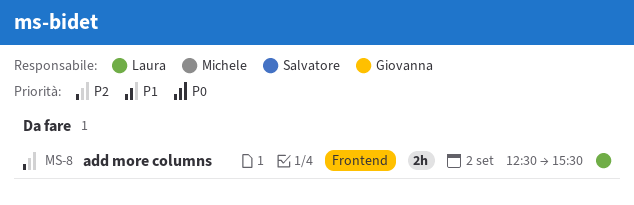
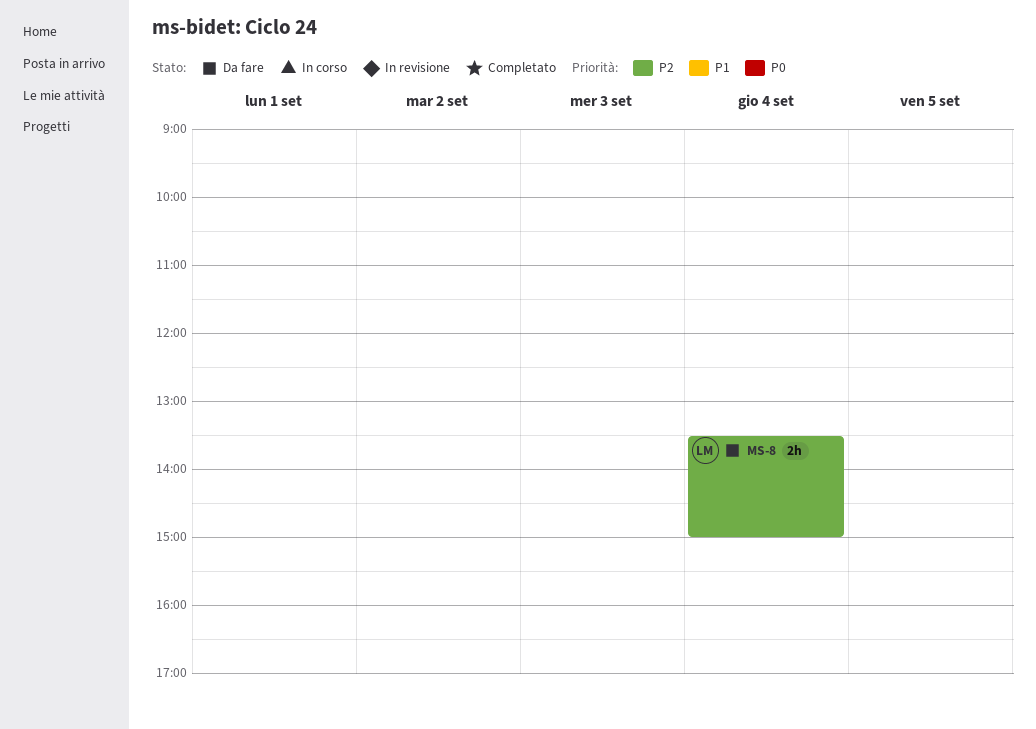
MS-8, day: Sep 2 -> Sep 4
MS-8, begins: 12:30 -> 13:30
MS-8, ends: 15:30 -> 15:00

